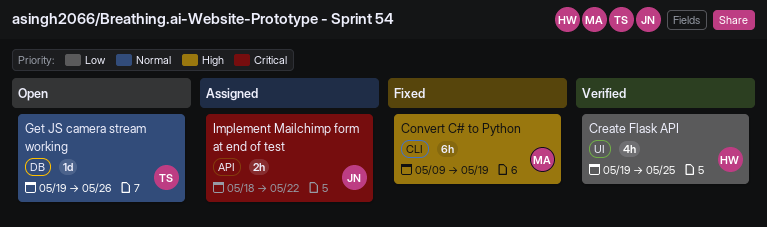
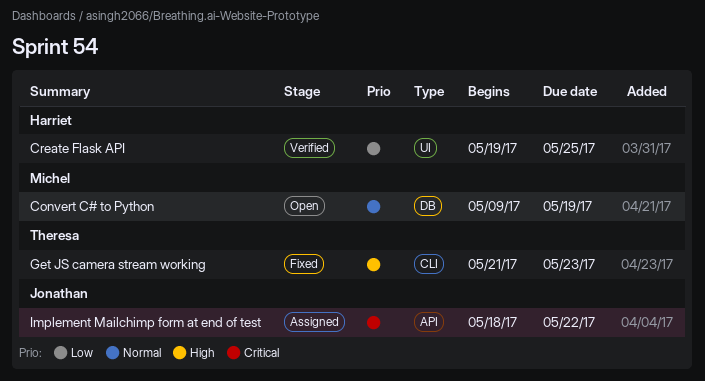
Convert C# to Python, status: Fixed -> Open
Convert C# to Python, priority: High -> Normal
Convert C# to Python, label: CLI -> DB
Get JS camera stream working, status: Open -> Fixed
Get JS camera stream working, priority: Normal -> High
Get JS camera stream working, label: DB -> CLI
Get JS camera stream working, start: May 19 -> May 21
Get JS camera stream working, due: May 26 -> May 23

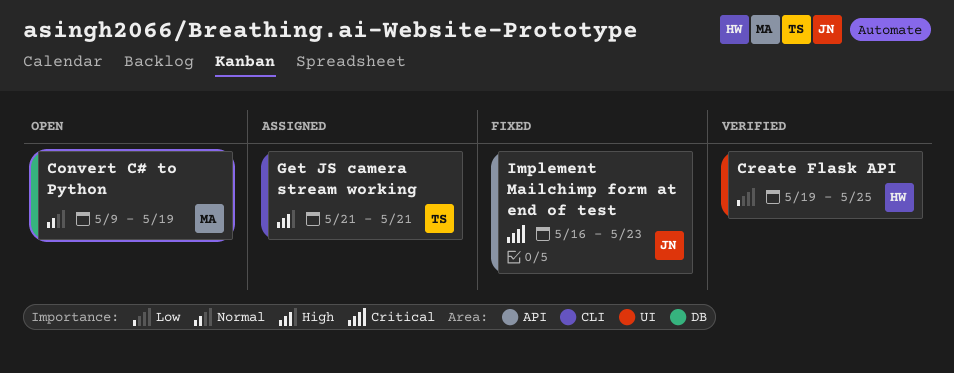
Get JS camera stream working, status: Fixed -> Assigned
Get JS camera stream working, due: May 23 -> May 21
Implement Mailchimp form at end of test, status: Assigned -> Fixed
Implement Mailchimp form at end of test, start: May 18 -> May 16
Implement Mailchimp form at end of test, due: May 22 -> May 23

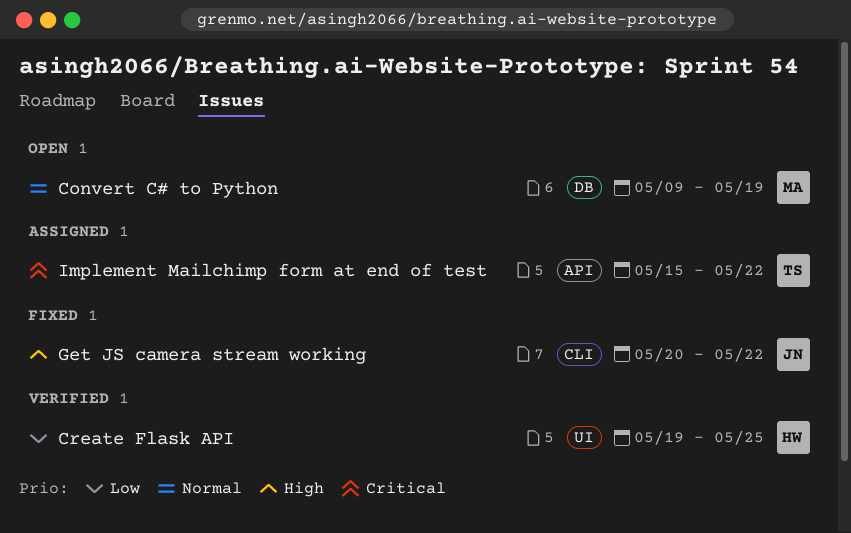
Get JS camera stream working, status: Assigned -> Fixed
Get JS camera stream working, owner: TS -> JN
Get JS camera stream working, start: May 21 -> May 20
Get JS camera stream working, due: May 21 -> May 22
Implement Mailchimp form at end of test, status: Fixed -> Assigned
Implement Mailchimp form at end of test, owner: JN -> TS
Implement Mailchimp form at end of test, start: May 16 -> May 15
Implement Mailchimp form at end of test, due: May 23 -> May 22

